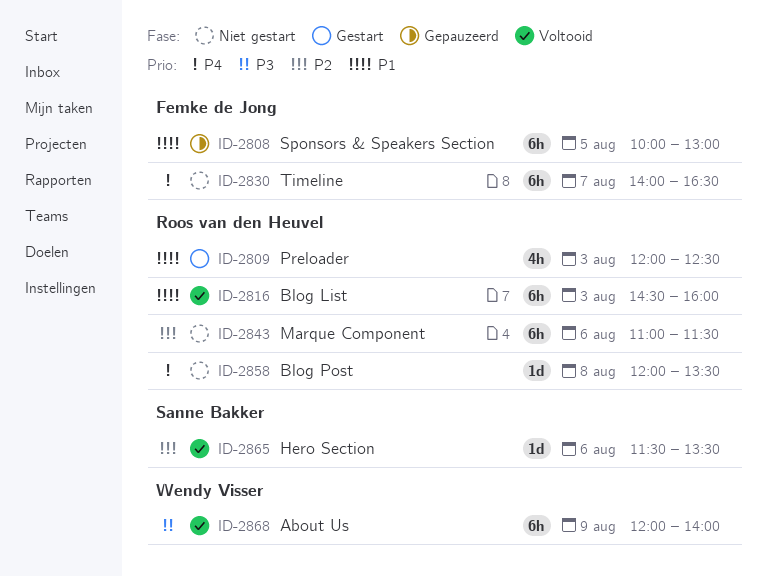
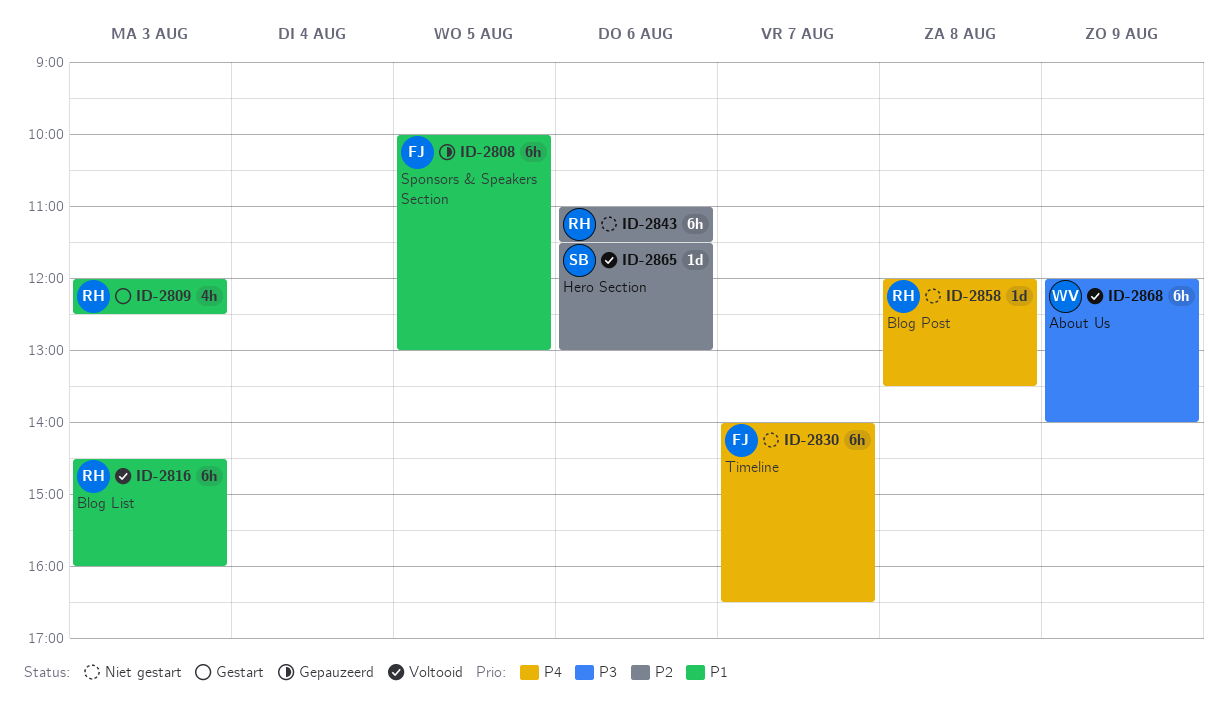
ID-2865, ends: 13:30 -> 13:00

